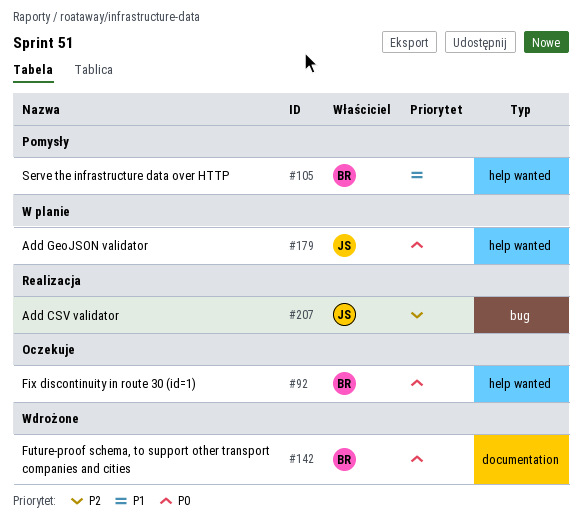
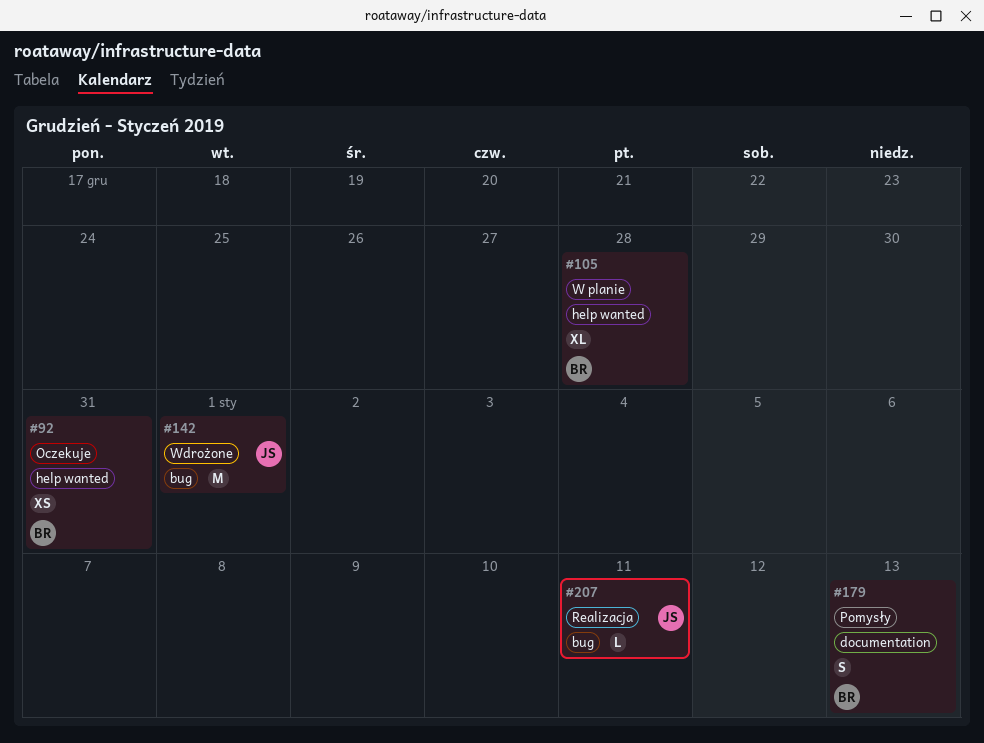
#105, status: Pomysły -> W planie
#142, owner: BR -> JS
#142, label: documentation -> bug
#179, status: W planie -> Pomysły
#179, owner: JS -> BR
#179, label: help wanted -> documentation

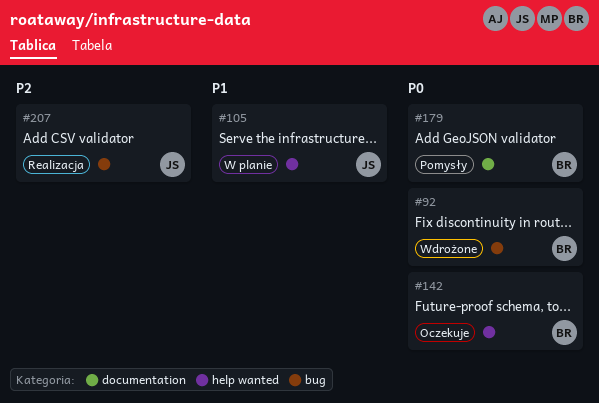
#92, status: Oczekuje -> Wdrożone
#92, label: help wanted -> bug
#105, owner: BR -> JS
#142, status: Wdrożone -> Oczekuje
#142, owner: JS -> BR
#142, label: bug -> help wanted

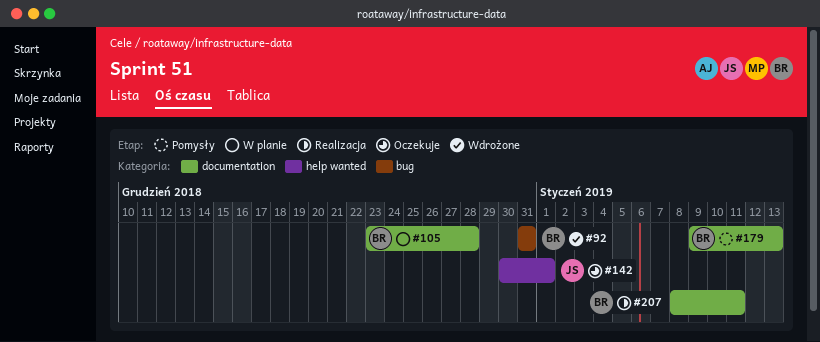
#105, owner: JS -> BR
#105, label: help wanted -> documentation
#142, owner: BR -> JS
#207, owner: JS -> BR
#207, label: bug -> documentation

